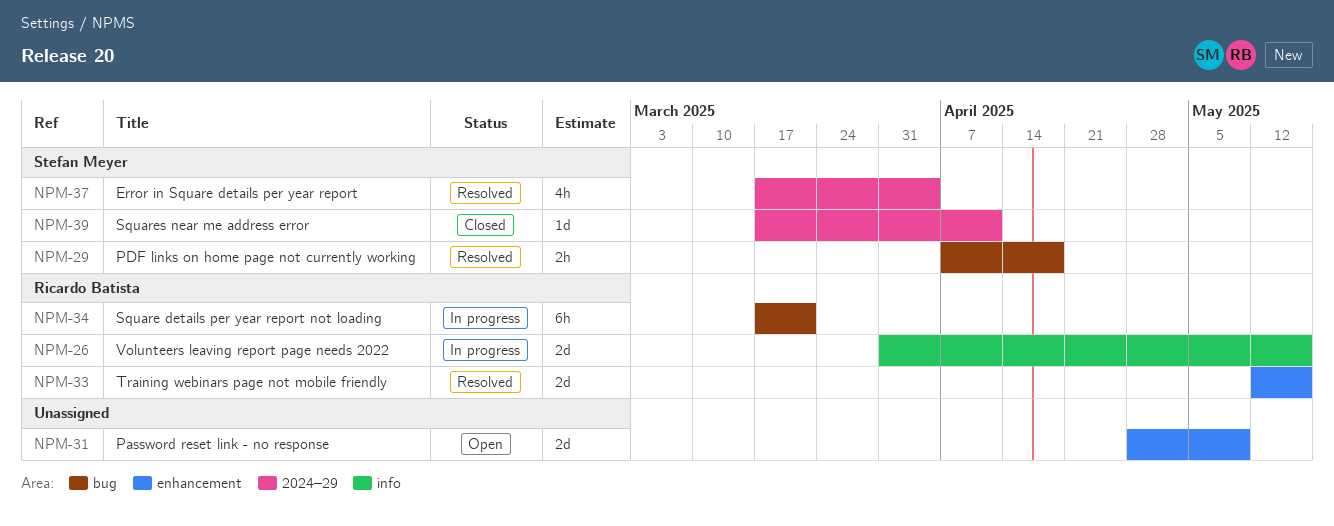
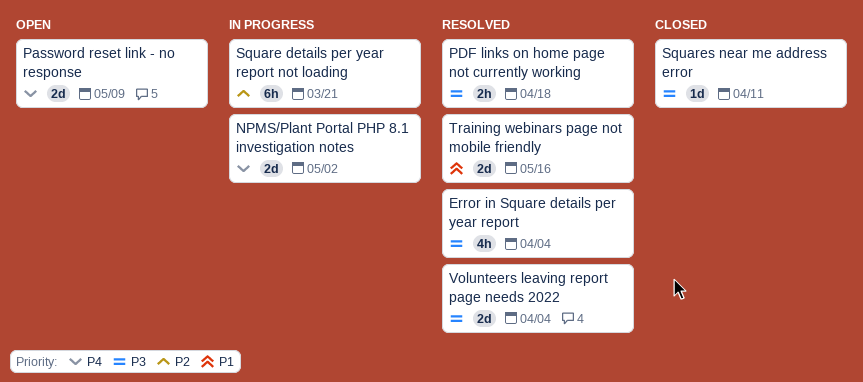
NPMS/Plant Portal PHP 8.1 investigation notes: none -> present
Volunteers leaving report page needs 2022, status: In progress -> Resolved
Volunteers leaving report page needs 2022, due: May 16 -> Apr 4

